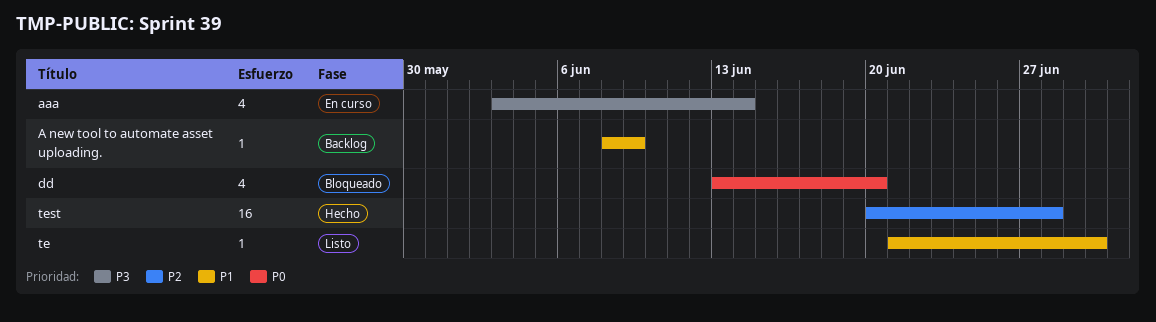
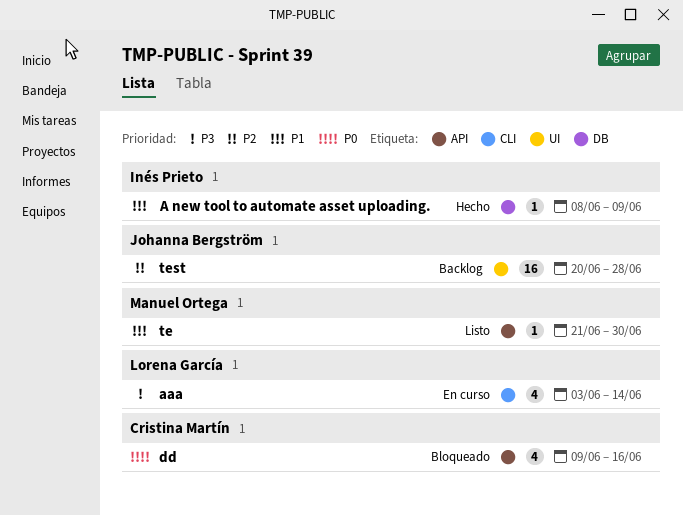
A new tool to automate asset uploading., status: Backlog -> Hecho
dd, start: Jun 13 -> Jun 9
dd, due: Jun 20 -> Jun 16
test, status: Hecho -> Backlog

